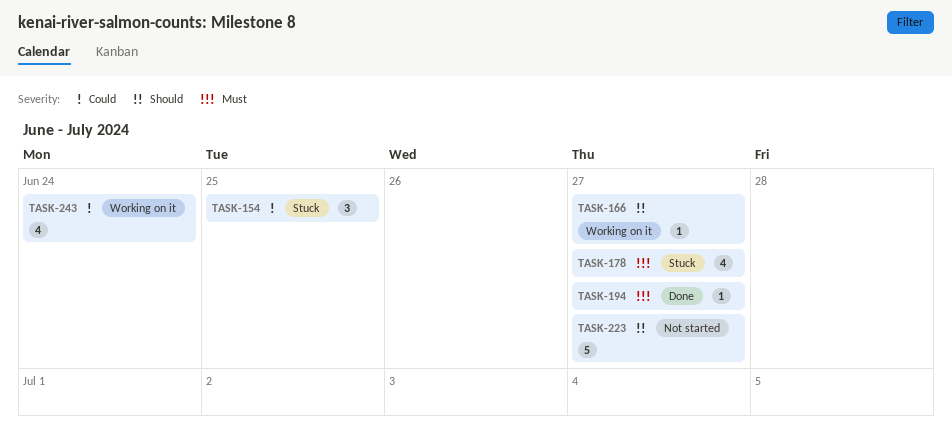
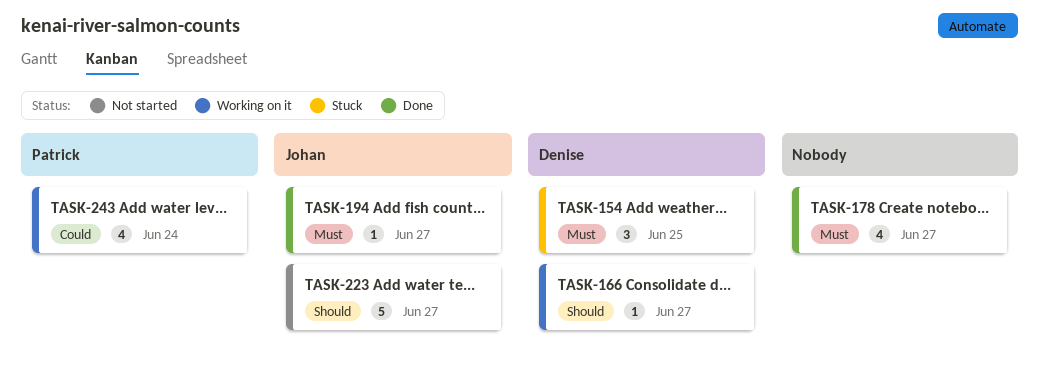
TASK-154, priority: Could -> Must
TASK-178, status: Stuck -> Done

